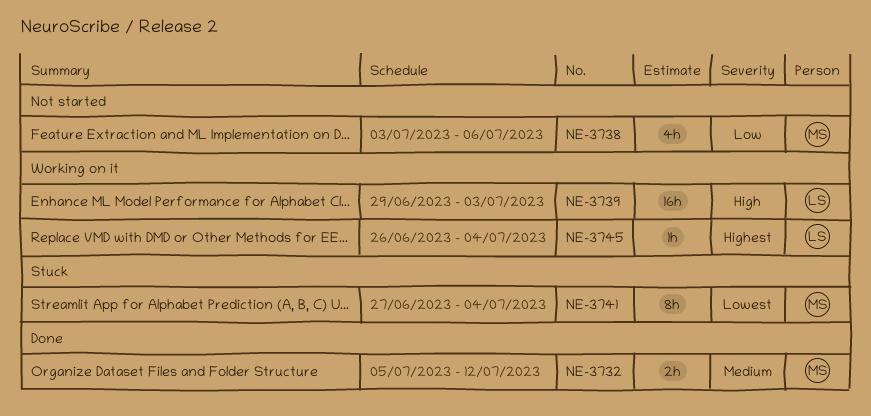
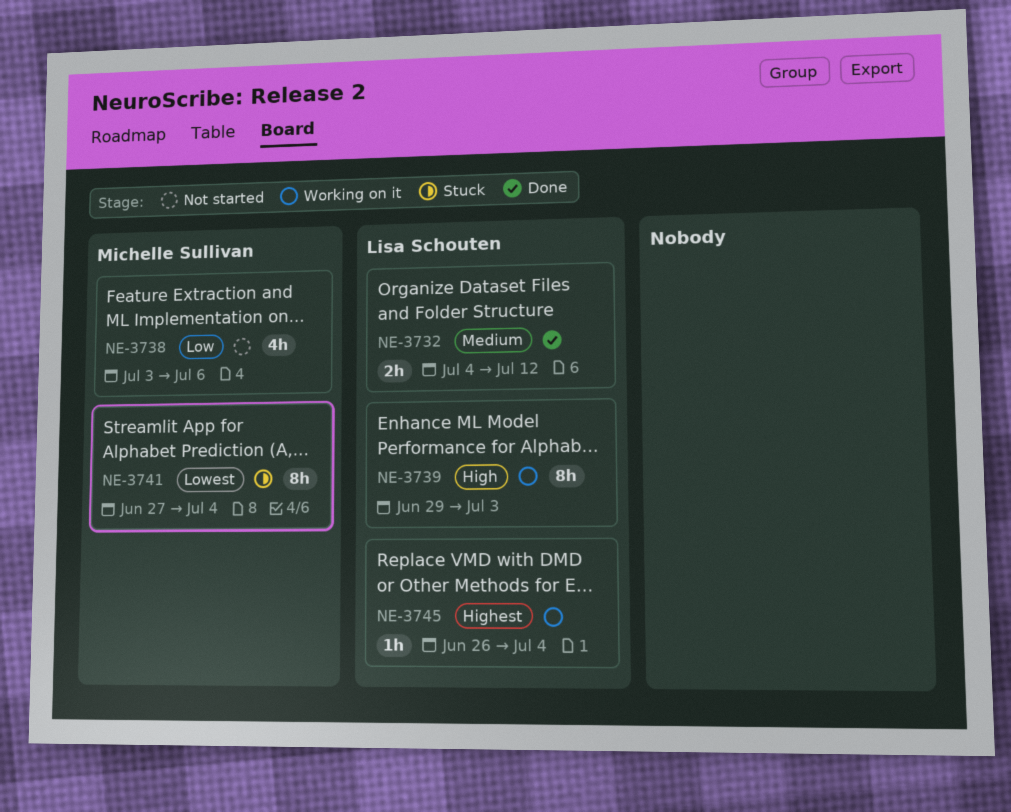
NE-3732, owner: Michelle Sullivan -> Lisa Schouten
NE-3732, start: Jul 5 -> Jul 4
NE-3739, estimate: 16h -> 8h

